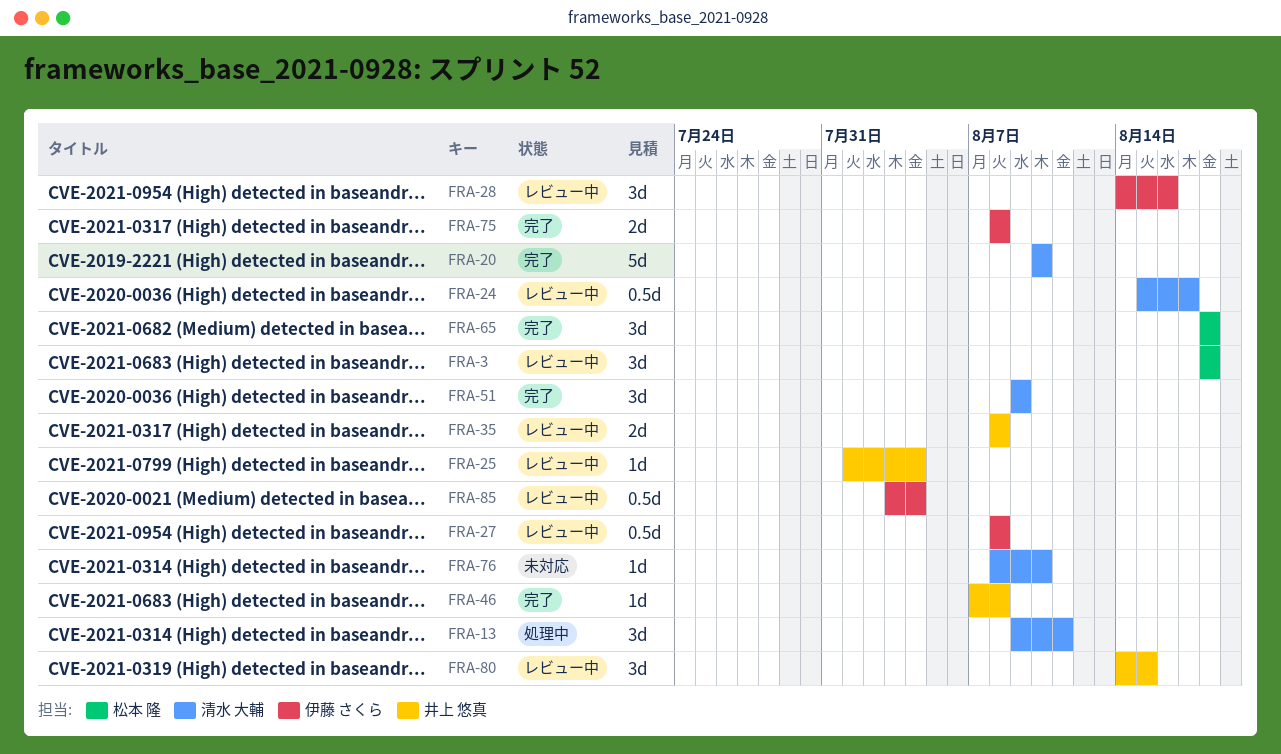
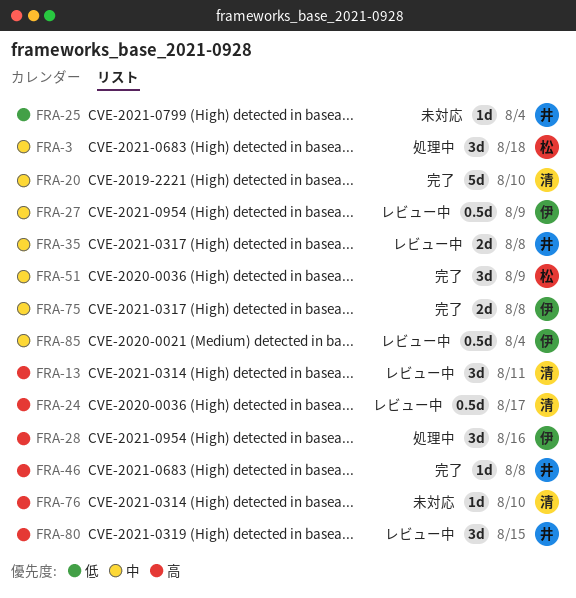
FRA-3, status: レビュー中 -> 処理中
FRA-13, status: 処理中 -> レビュー中
FRA-25, status: レビュー中 -> 未対応
FRA-27, due: Aug 8 -> Aug 9
FRA-28, status: レビュー中 -> 処理中
FRA-51, owner: 清水 大輔 -> 松本 隆
FRA-65: present -> none

